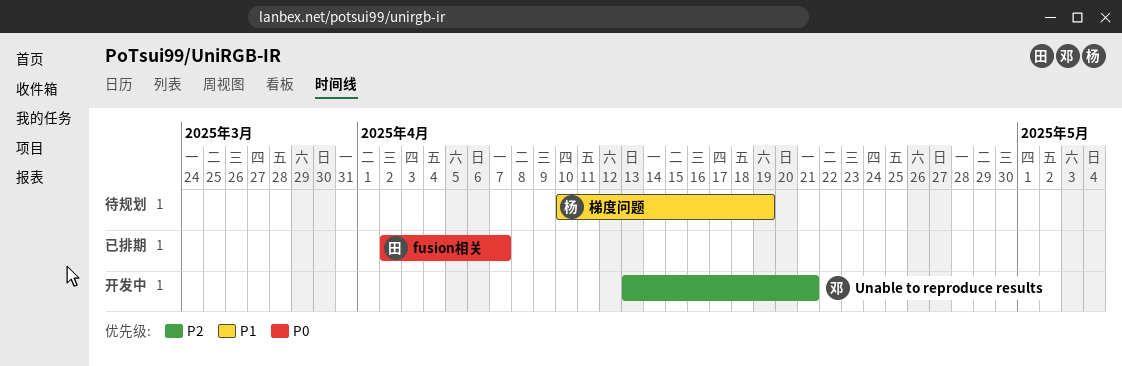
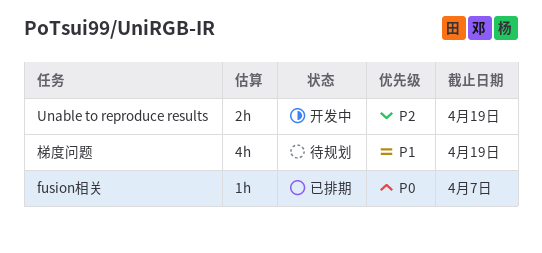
Unable to reproduce results, due: Apr 21 -> Apr 19

